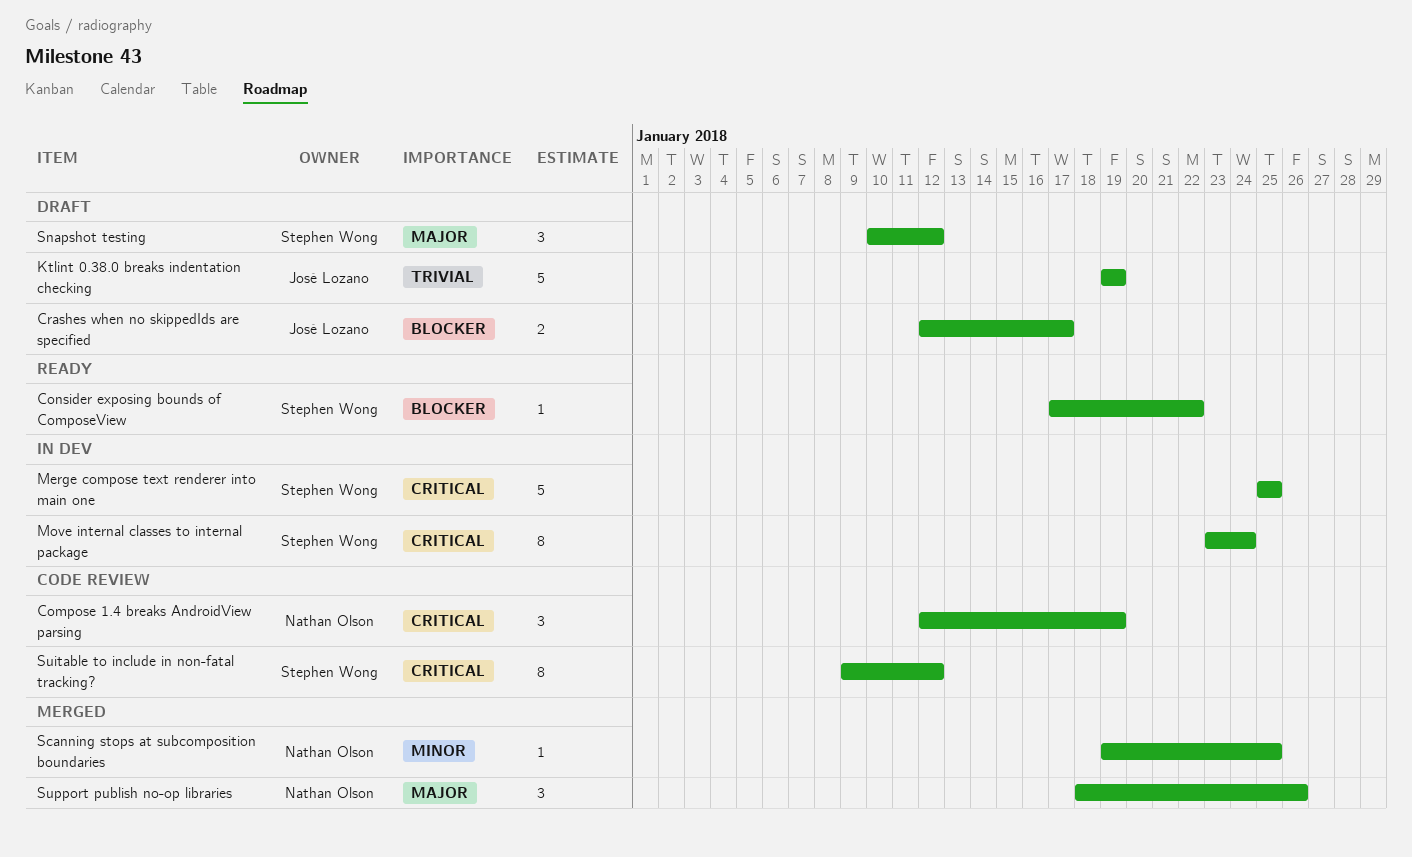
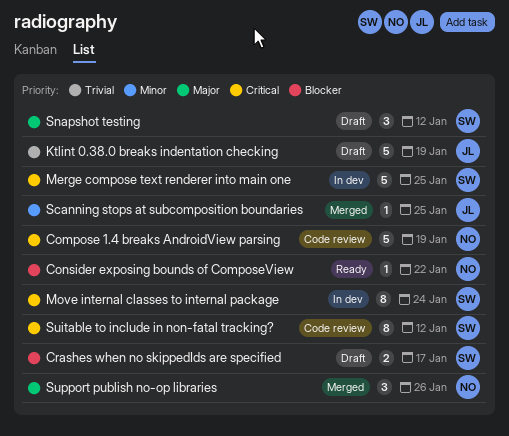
Compose 1.4 breaks AndroidView parsing, estimate: 3 -> 5
Consider exposing bounds of ComposeView, owner: Stephen Wong -> Nathan Olson
Crashes when no skippedIds are specified, owner: José Lozano -> Stephen Wong
Scanning stops at subcomposition boundaries, owner: Nathan Olson -> José Lozano

